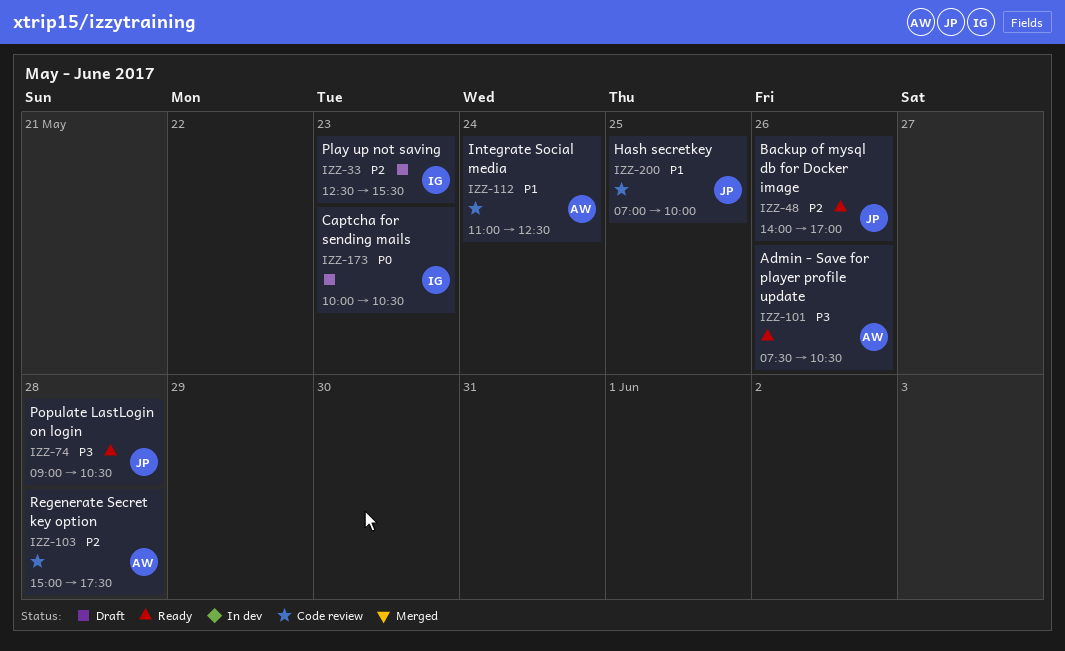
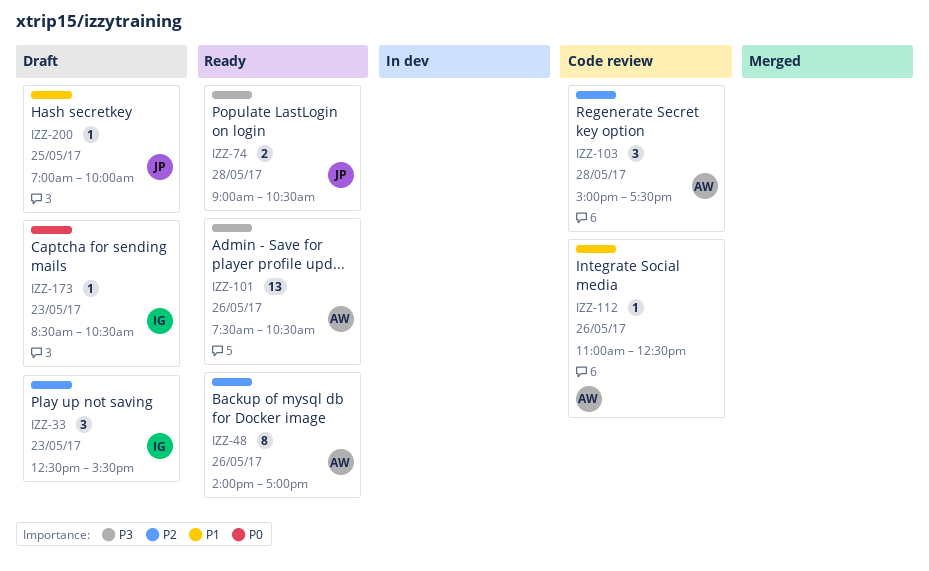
IZZ-48, owner: JP -> AW
IZZ-112, day: May 24 -> May 26
IZZ-173, begins: 10:00 -> 08:30
IZZ-200, status: Code review -> Draft

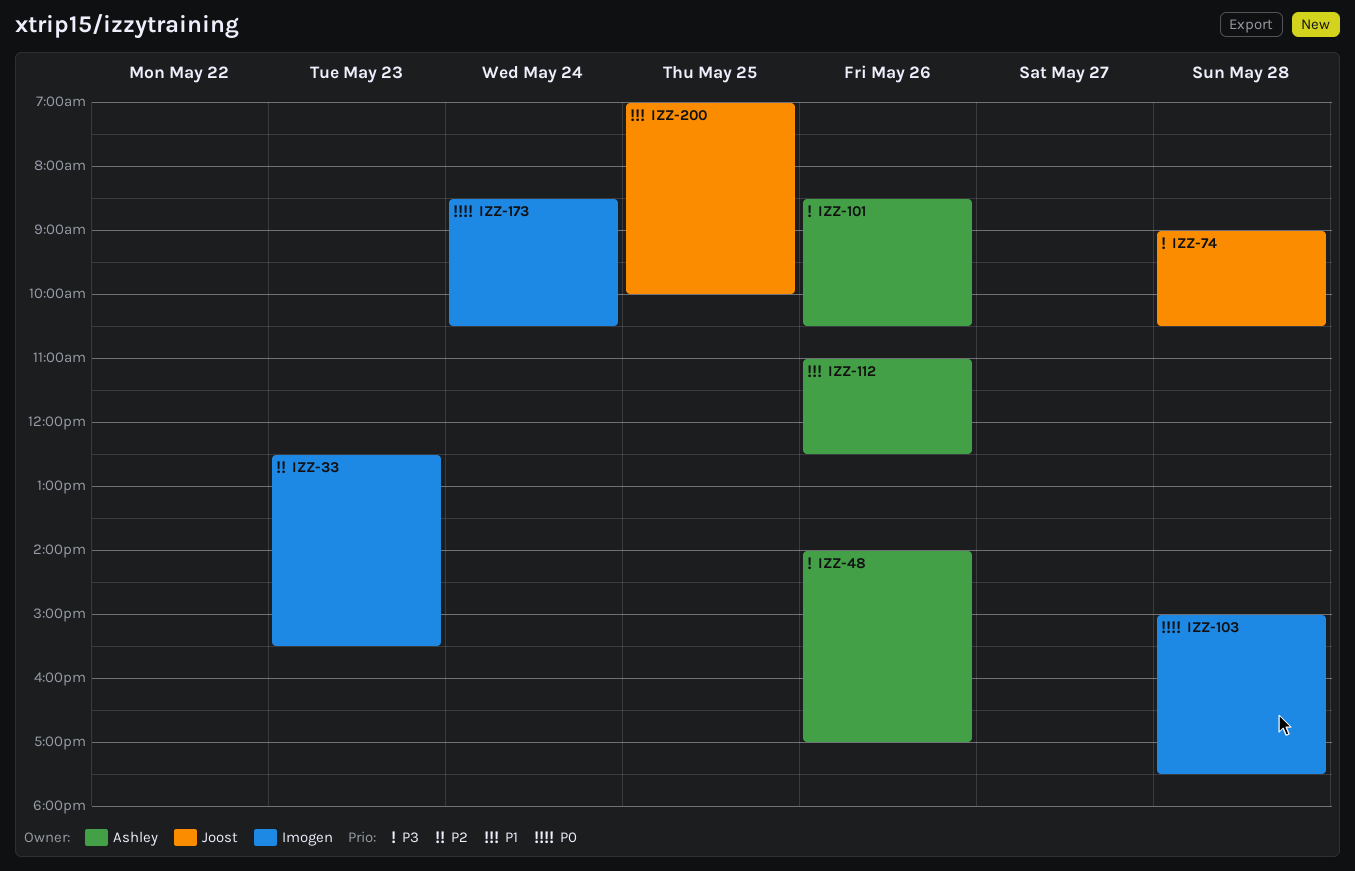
IZZ-48, priority: P2 -> P3
IZZ-101, begins: 07:30 -> 08:30
IZZ-103, owner: Ashley -> Imogen
IZZ-103, priority: P2 -> P0
IZZ-173, day: May 23 -> May 24

